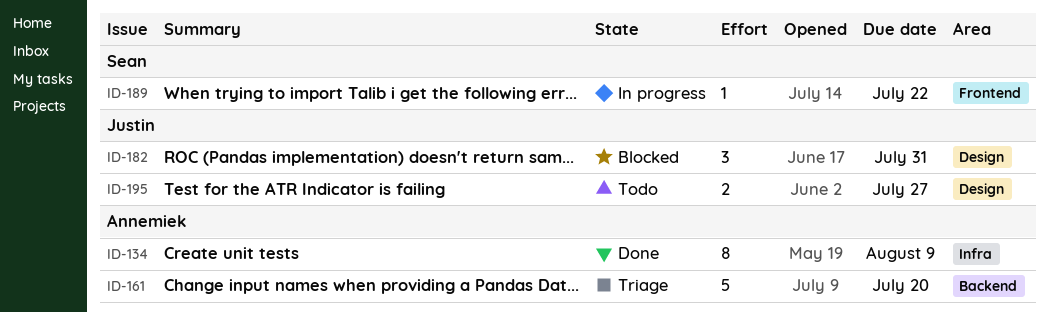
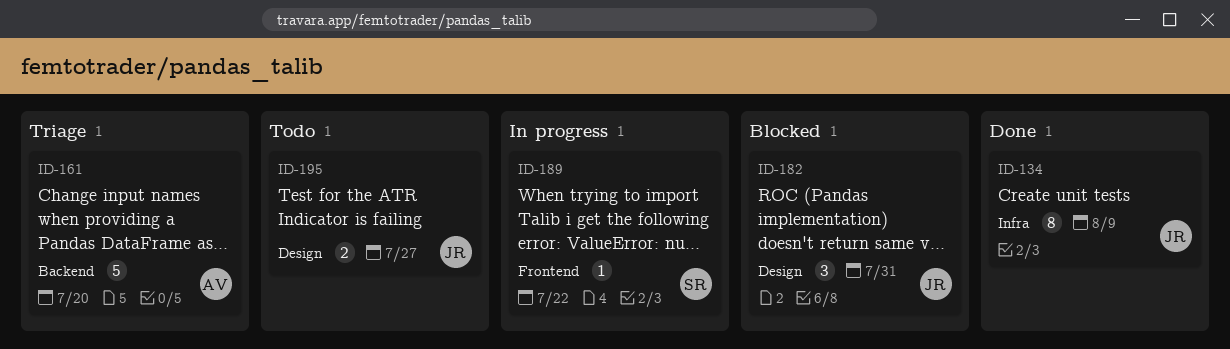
ID-134, owner: Annemiek -> Justin

